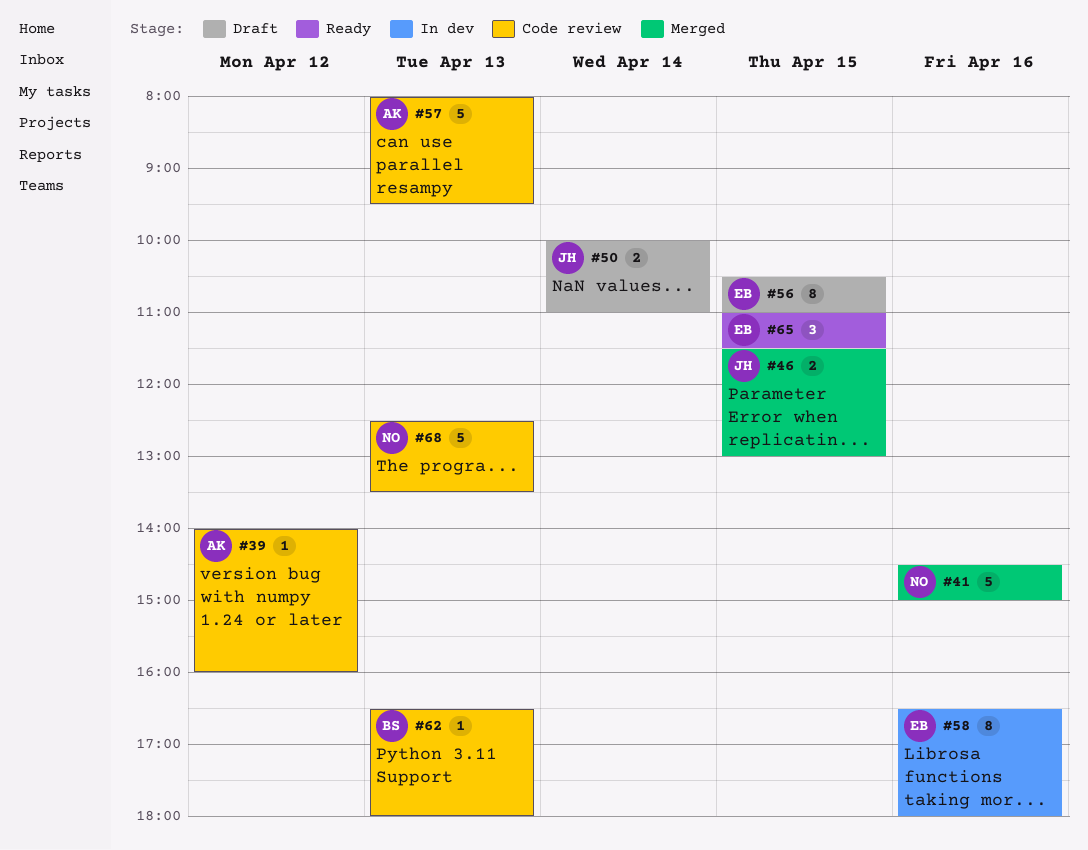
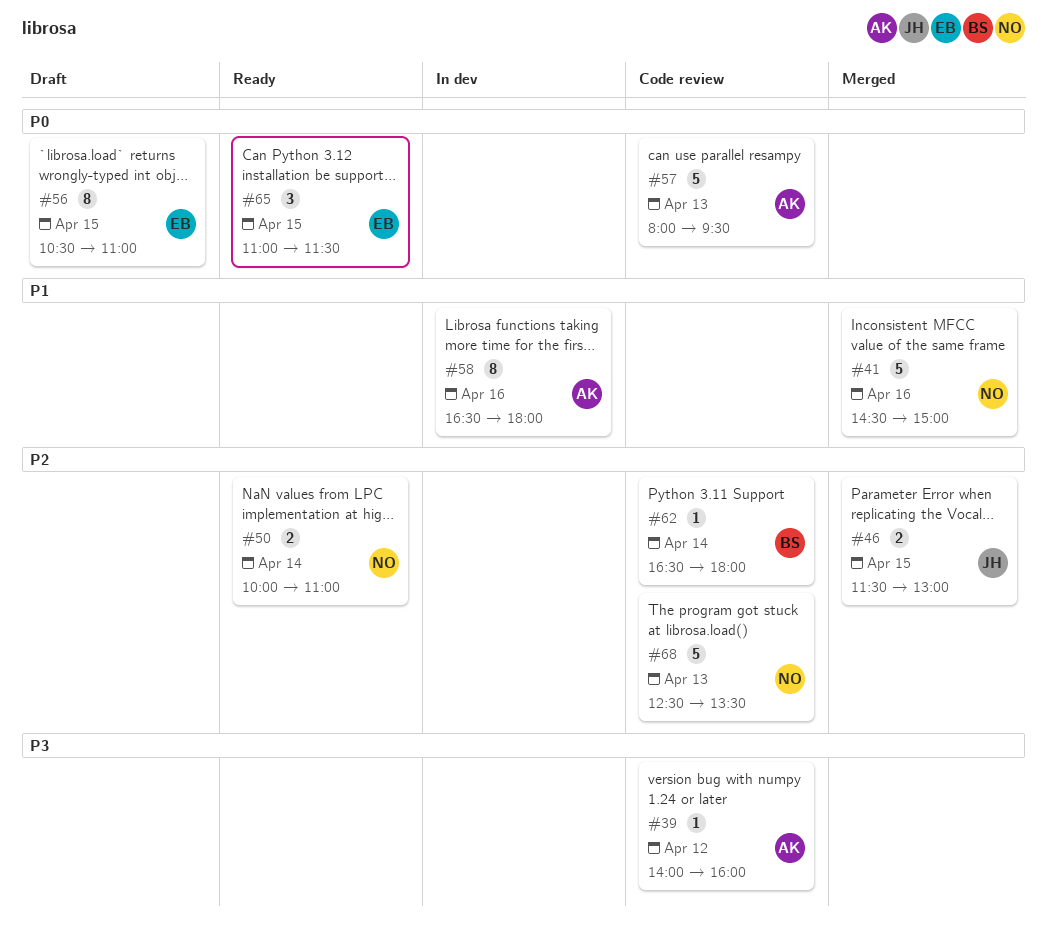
#50, status: Draft -> Ready
#50, owner: JH -> NO
#58, owner: EB -> AK
#62, day: Apr 13 -> Apr 14

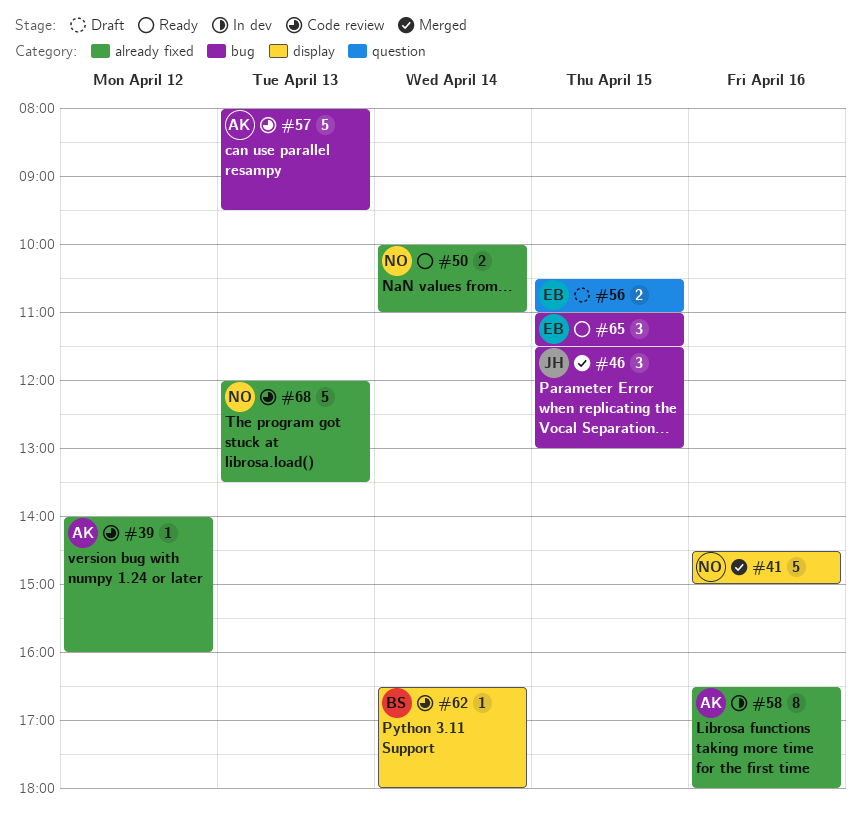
#46, estimate: 2 -> 3
#56, estimate: 8 -> 2
#68, begins: 12:30 -> 12:00

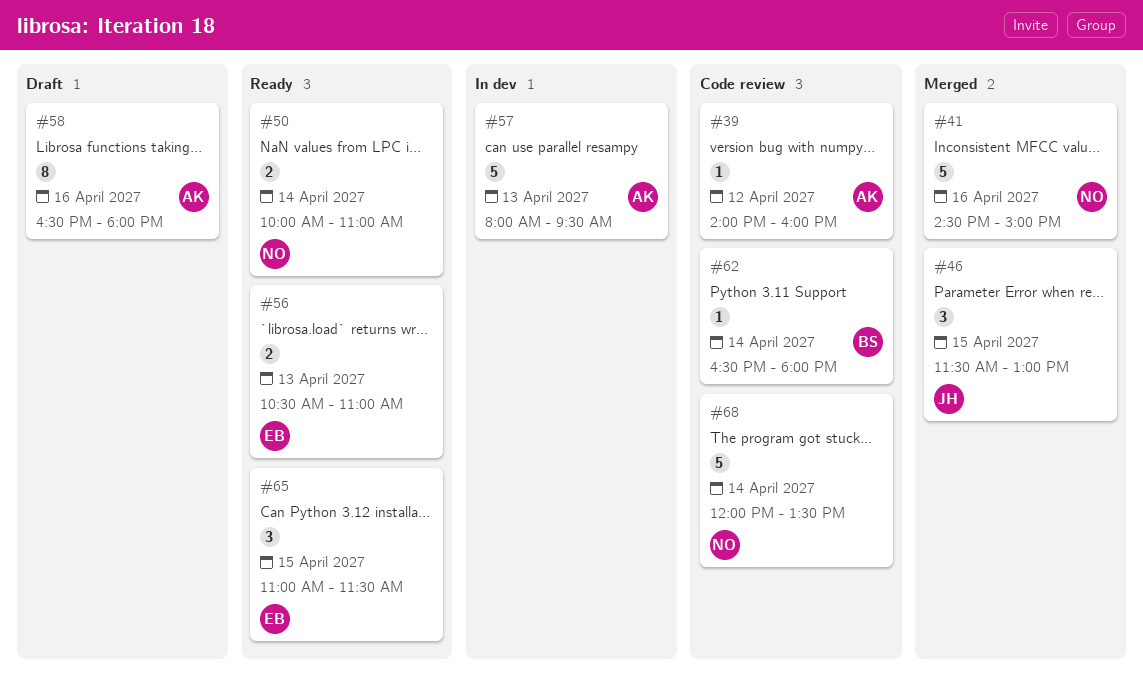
#56, status: Draft -> Ready
#56, day: Apr 15 -> Apr 13
#57, status: Code review -> In dev
#58, status: In dev -> Draft
#68, day: Apr 13 -> Apr 14

